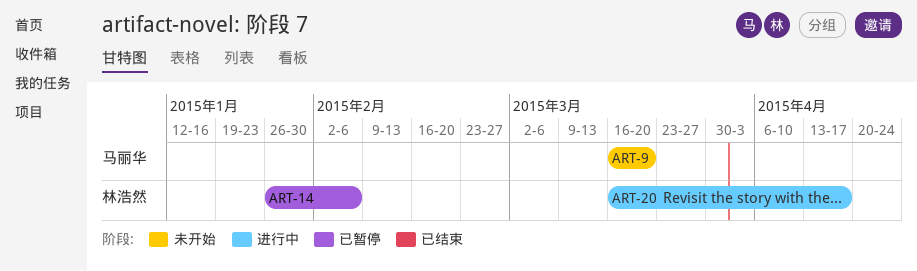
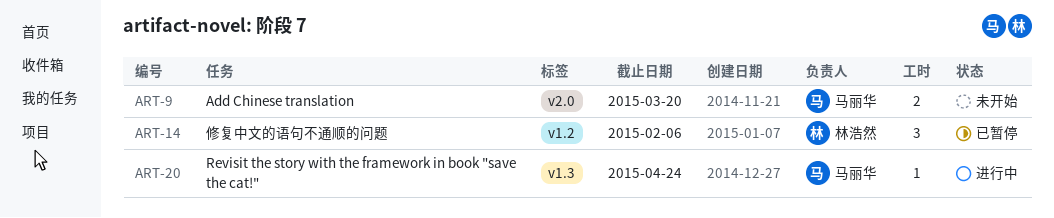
ART-20, owner: 林浩然 -> 马丽华
ART-20, due: Apr 17 -> Apr 24

